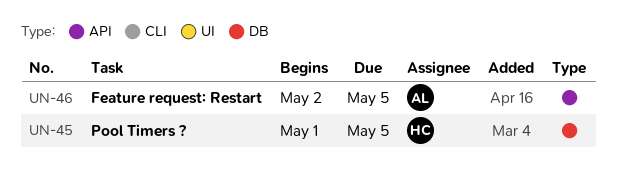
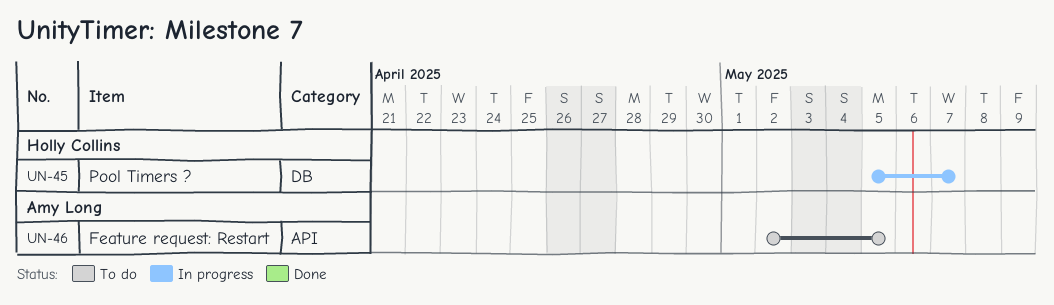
UN-45, start: May 1 -> May 5
UN-45, due: May 5 -> May 7

